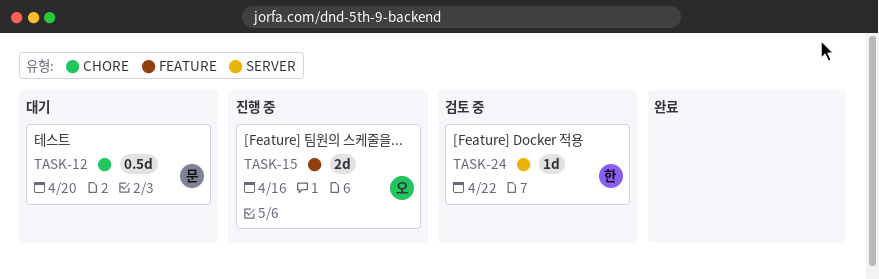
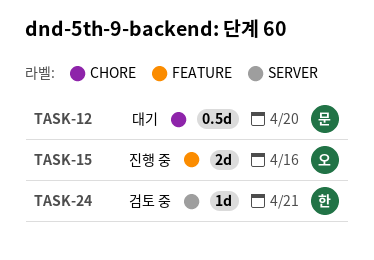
TASK-24, due: Apr 22 -> Apr 21

